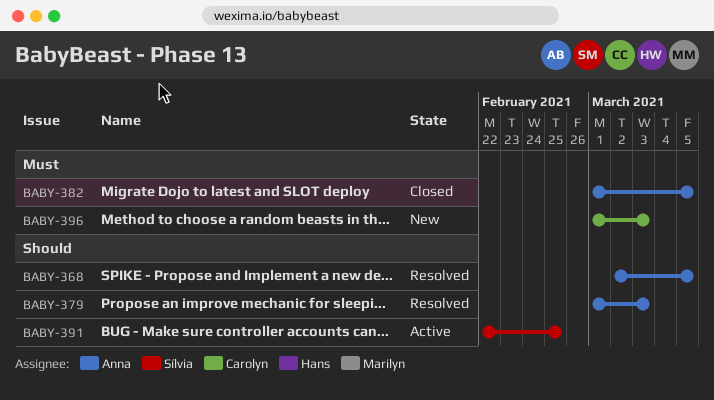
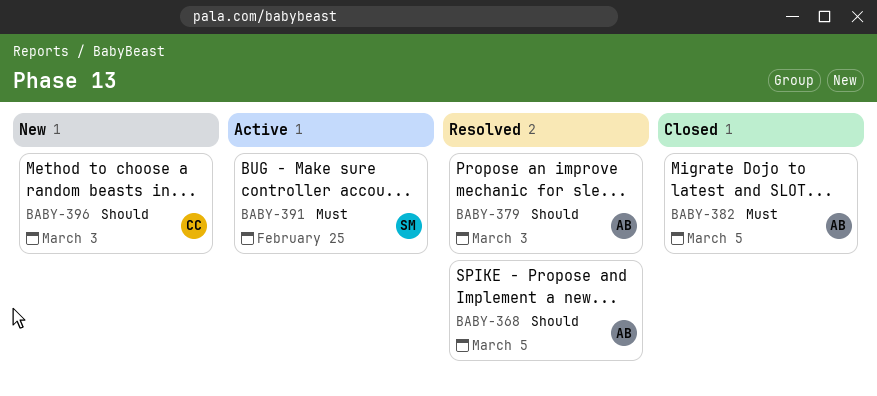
BABY-391, priority: Should -> Must
BABY-396, priority: Must -> Should

